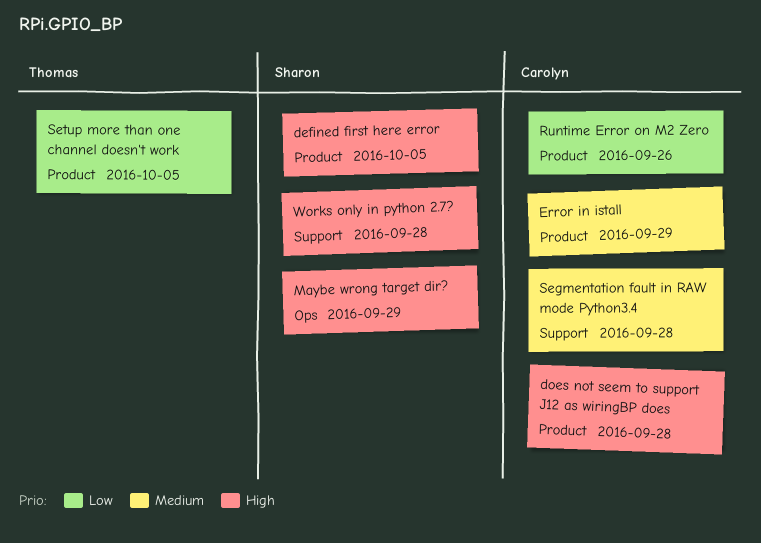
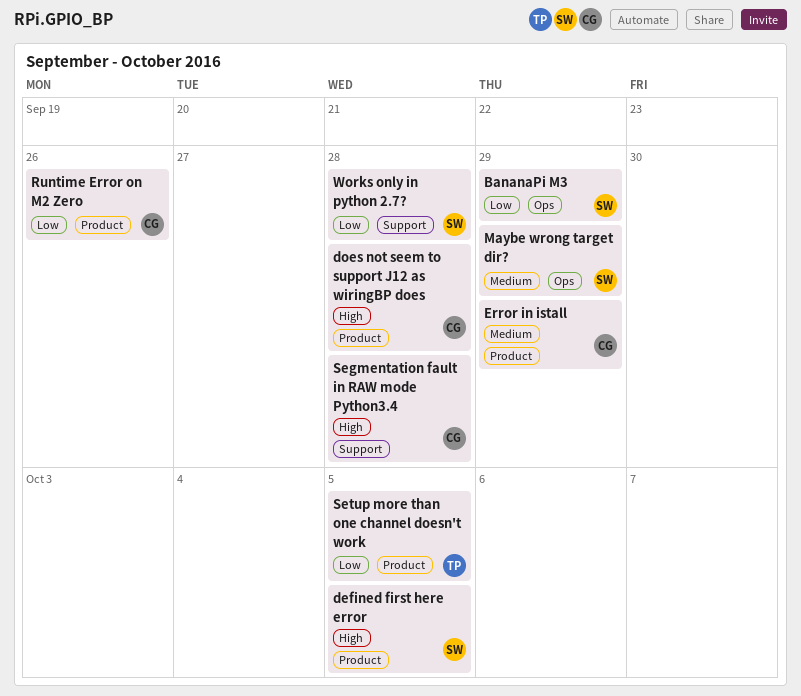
BananaPi M3: none -> present
Maybe wrong target dir?, priority: High -> Medium
Segmentation fault in RAW mode Python3.4, priority: Medium -> High
Works only in python 2.7?, priority: High -> Low

